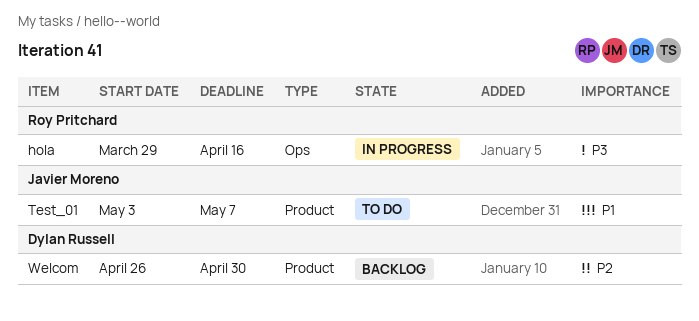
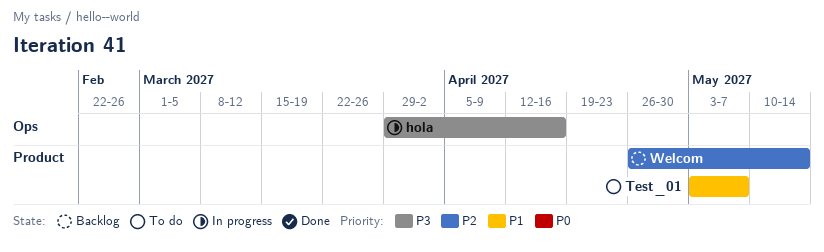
Welcom, due: Apr 30 -> May 14

